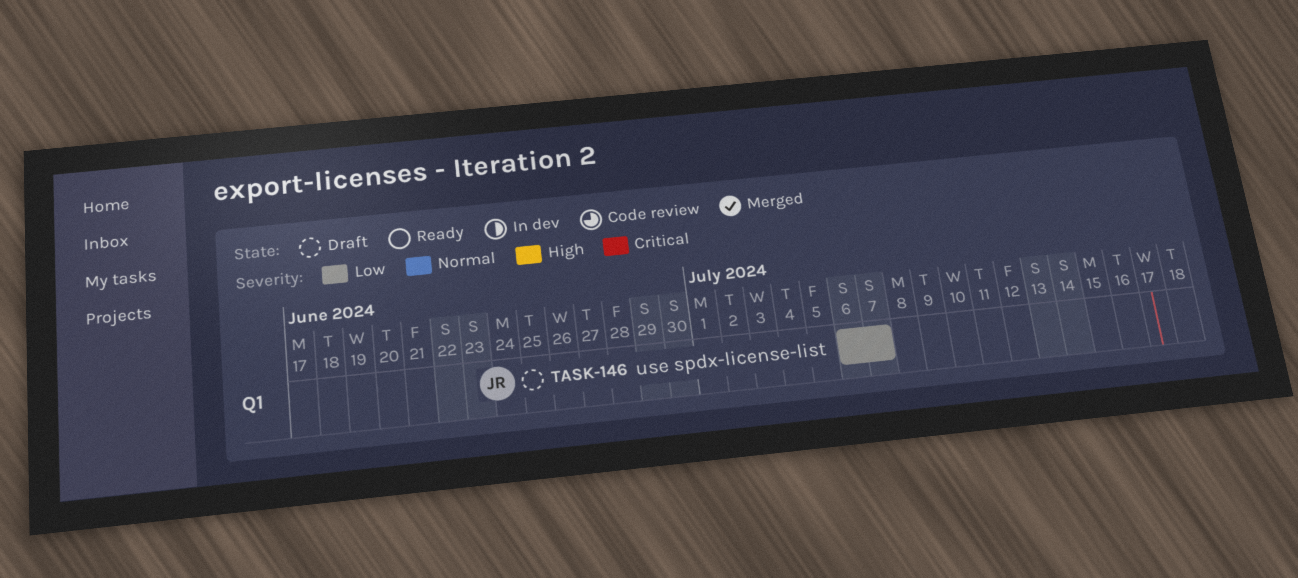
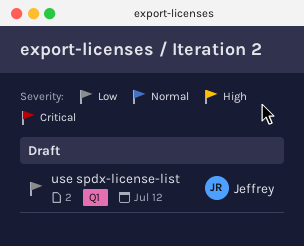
use spdx-license-list, due: Jul 7 -> Jul 12

